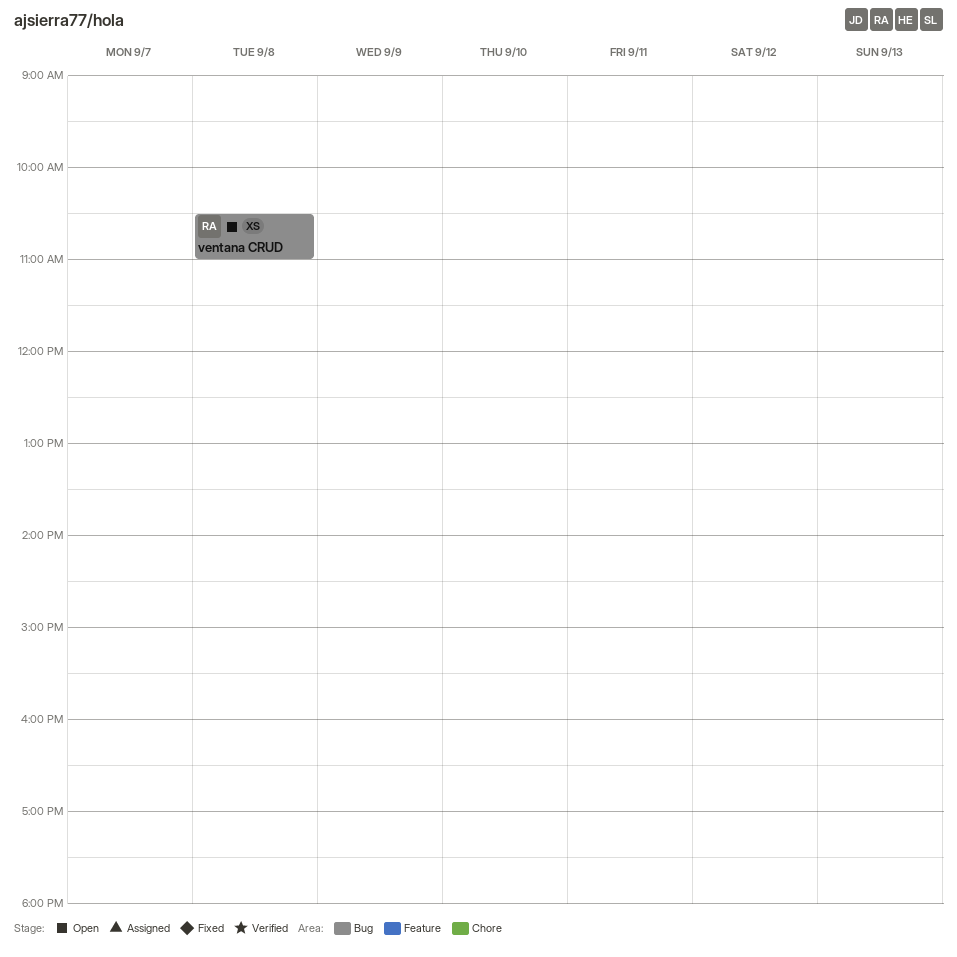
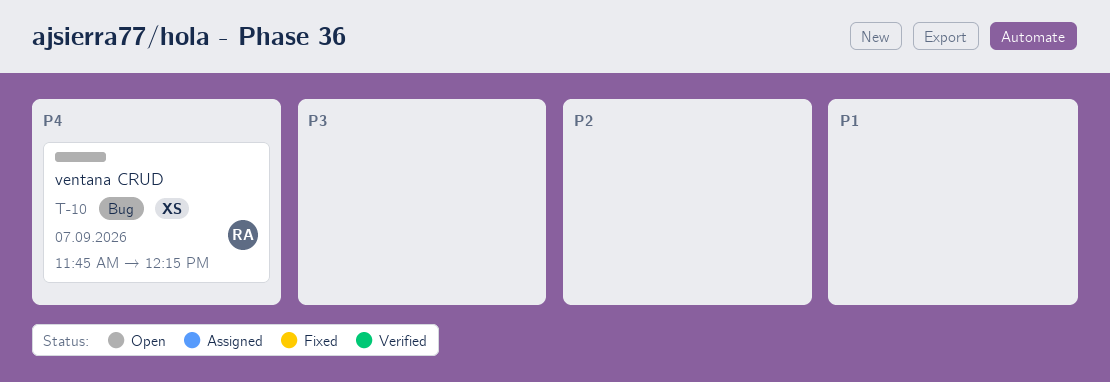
ventana CRUD, day: Sep 8 -> Sep 7
ventana CRUD, begins: 10:30 -> 11:45
ventana CRUD, ends: 11:00 -> 12:15

